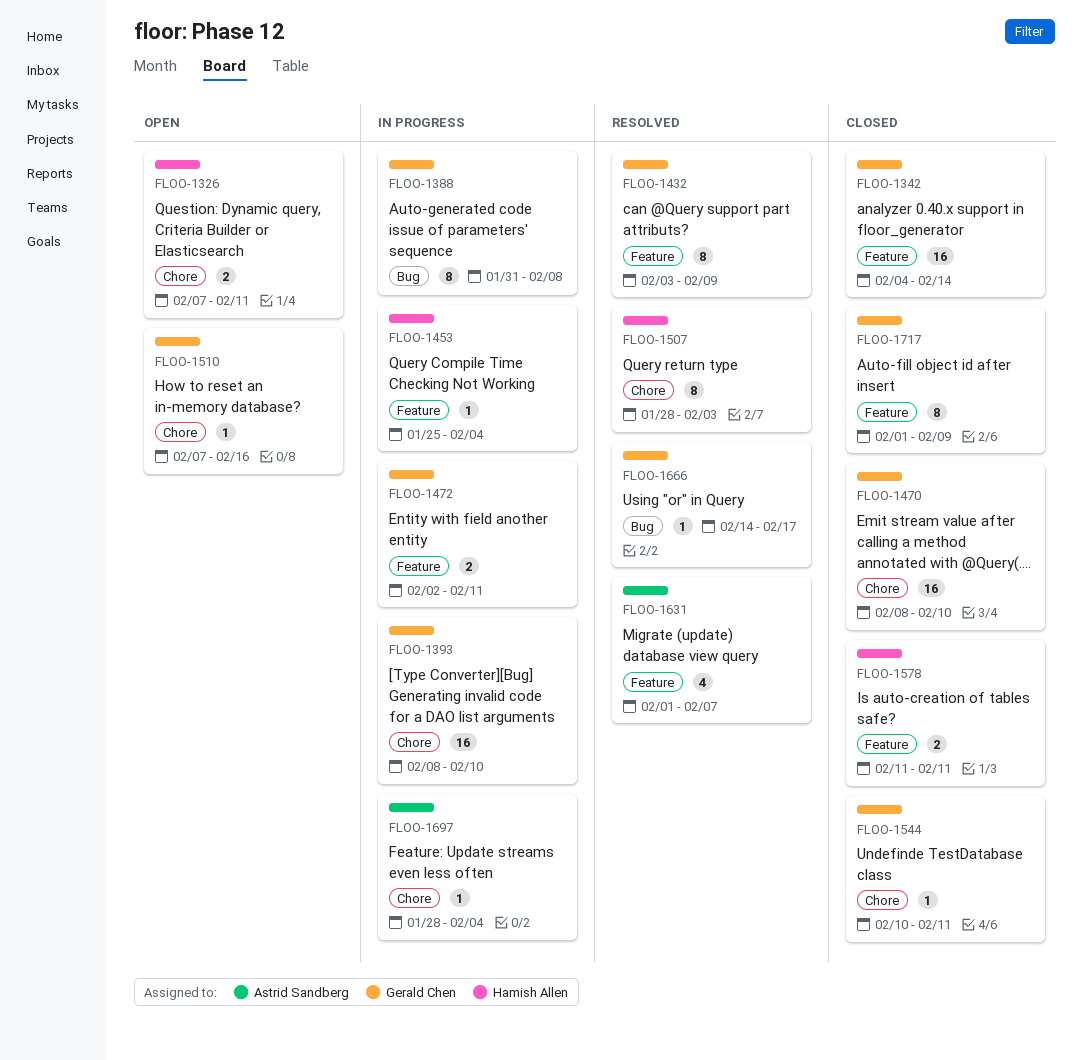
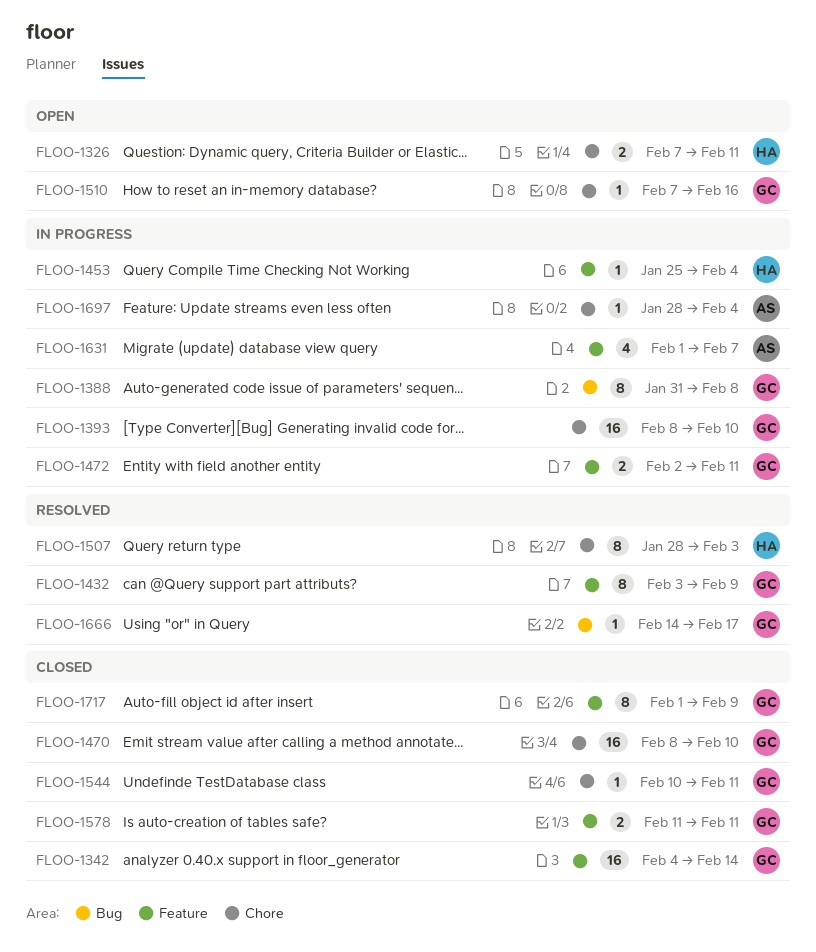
FLOO-1578, owner: Hamish Allen -> Gerald Chen
FLOO-1631, status: Resolved -> In progress

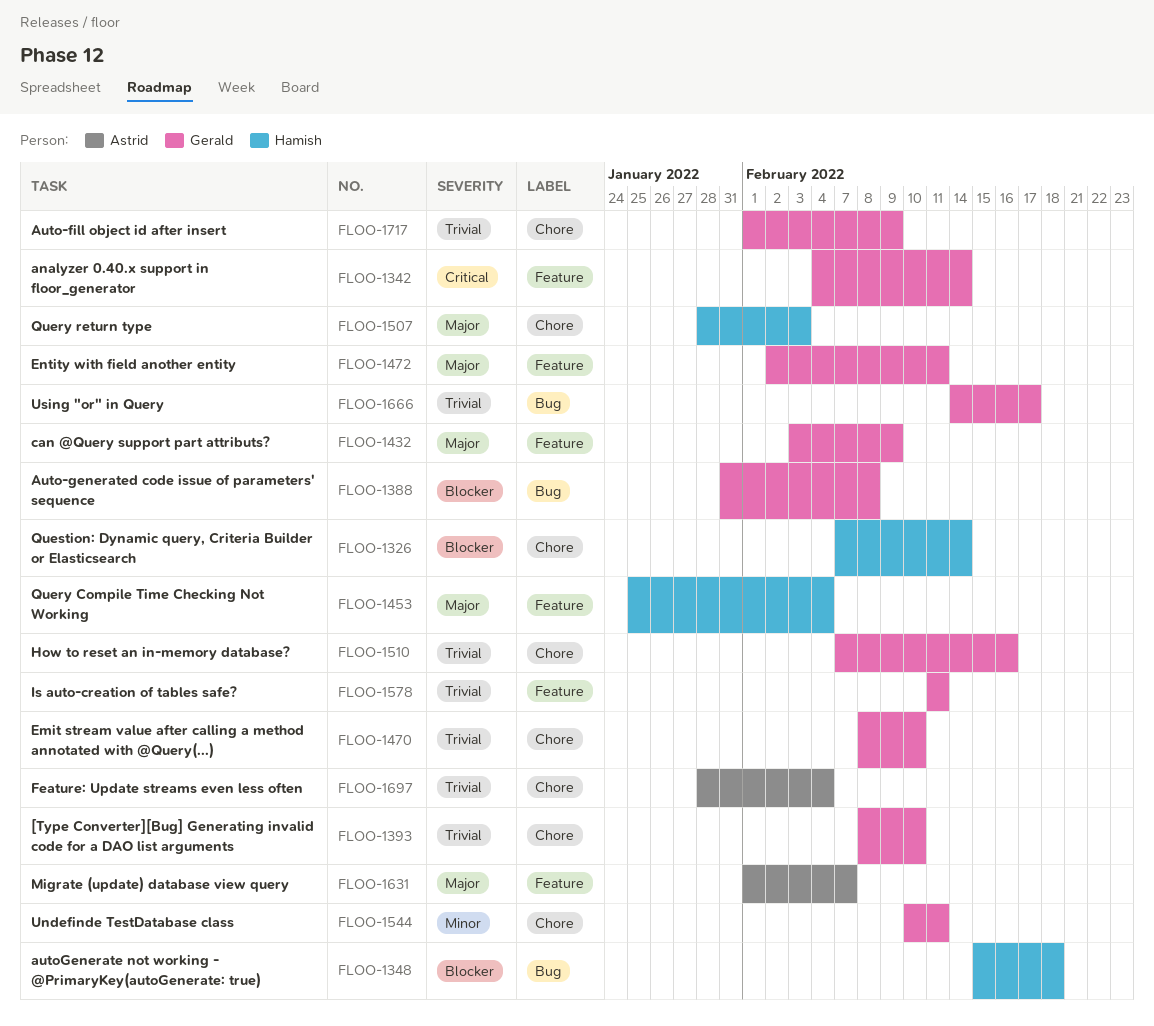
FLOO-1326, due: Feb 11 -> Feb 14
FLOO-1348: none -> present
FLOO-1717, label: Feature -> Chore

